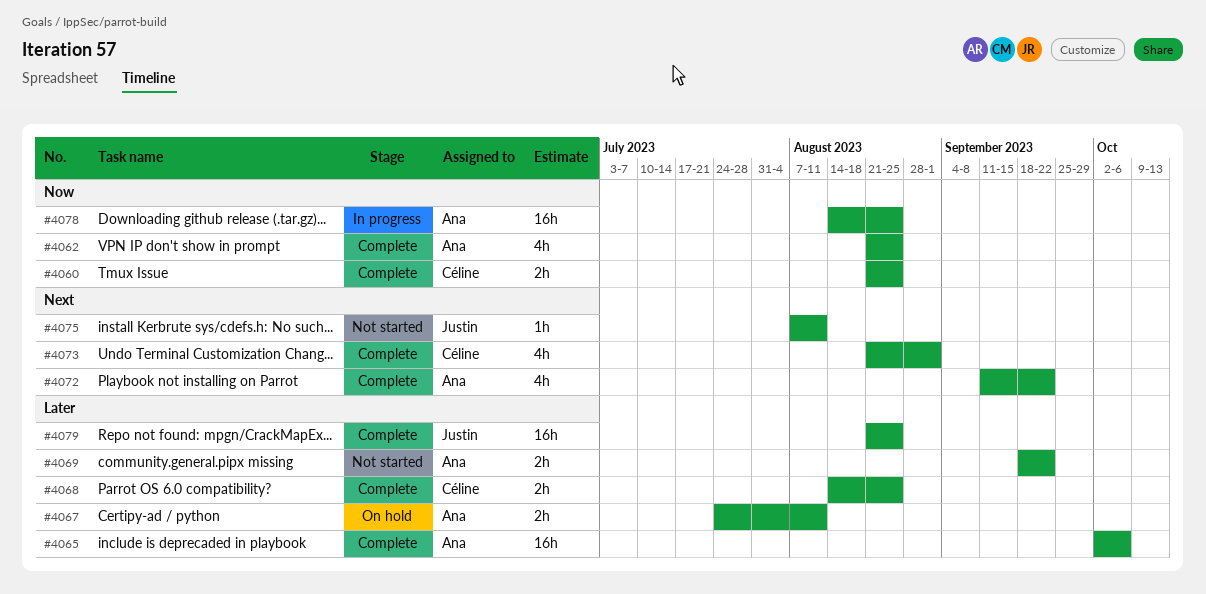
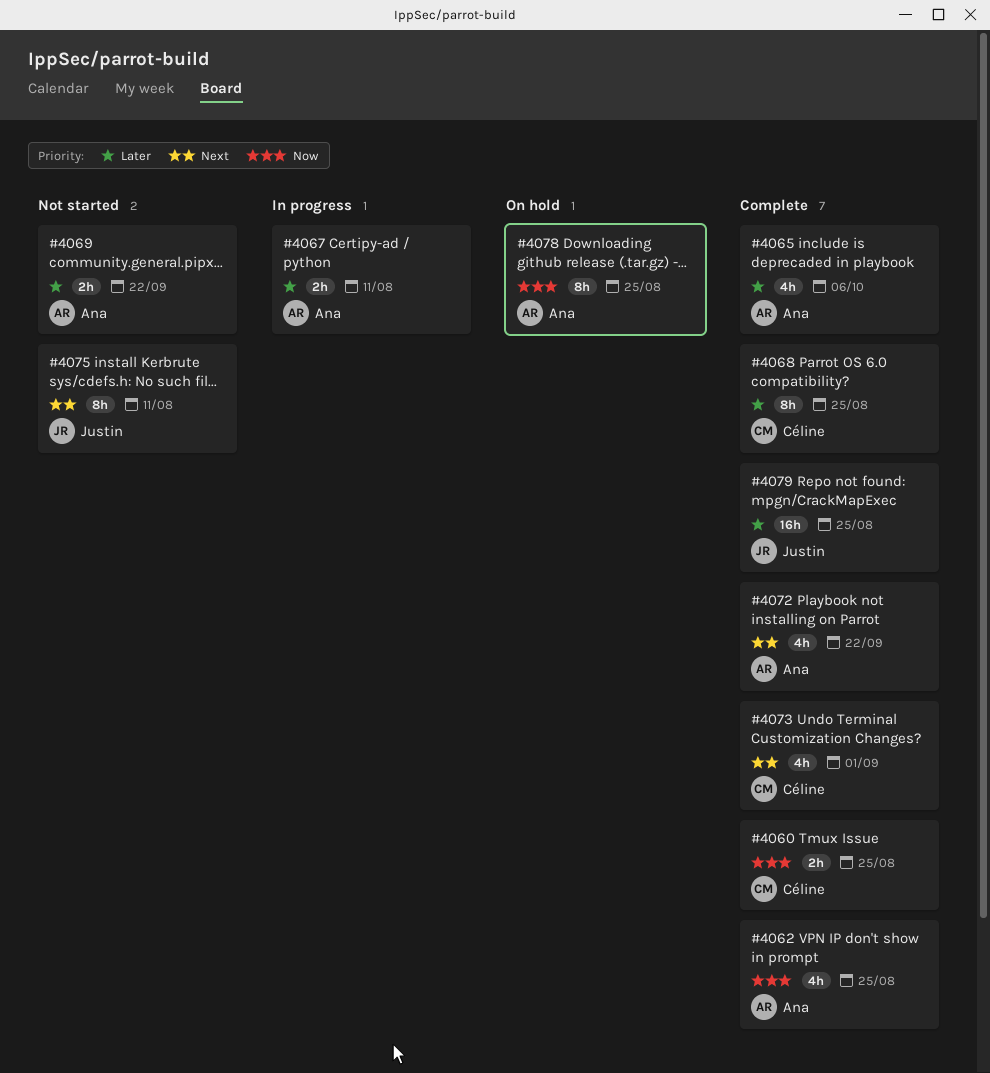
#4065, estimate: 16h -> 4h
#4067, status: On hold -> In progress
#4068, estimate: 2h -> 8h
#4075, estimate: 1h -> 8h
#4078, status: In progress -> On hold
#4078, estimate: 16h -> 8h

